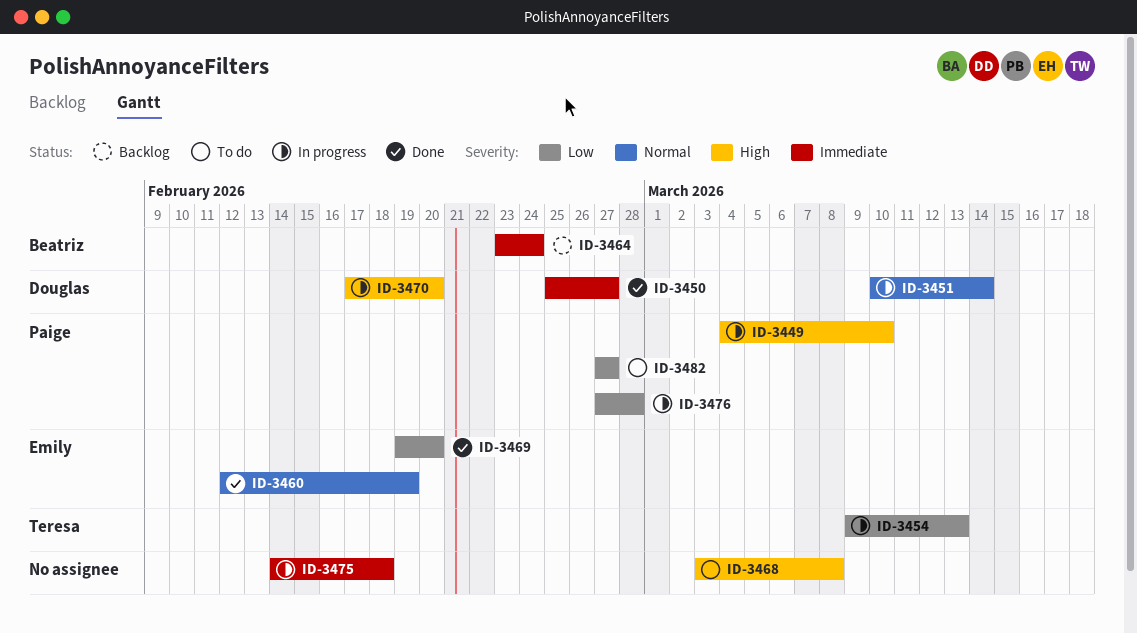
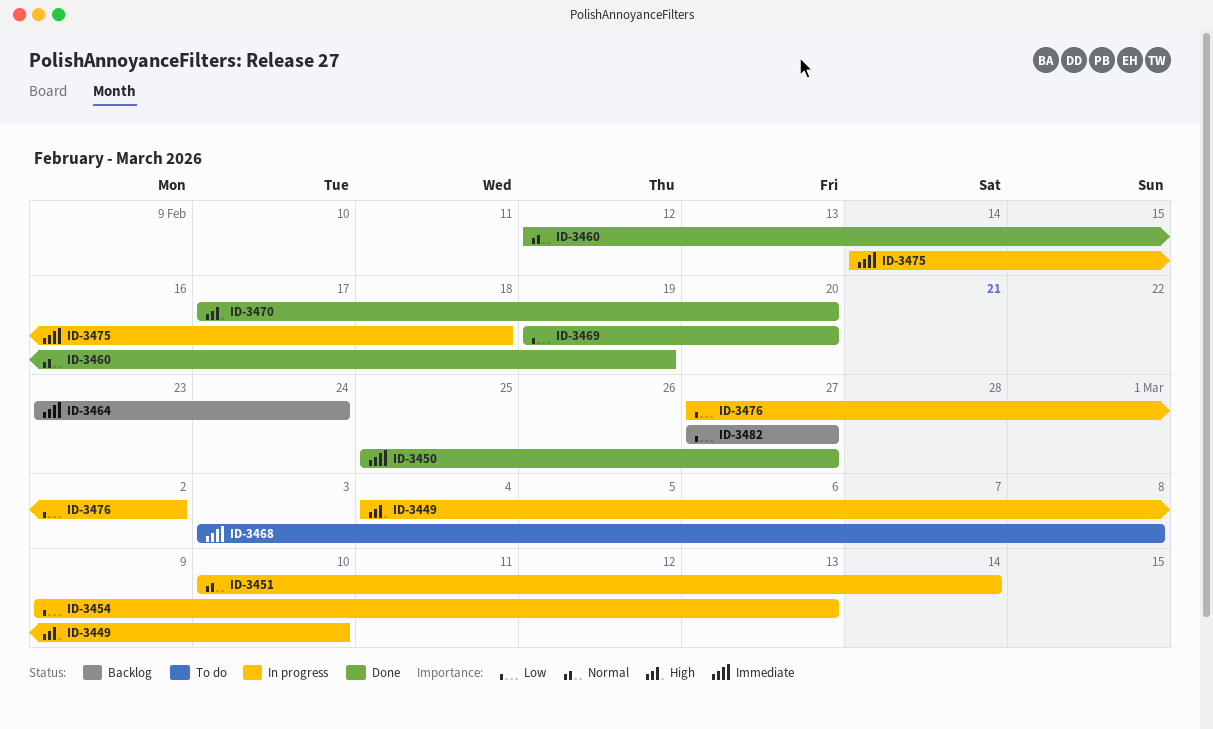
ID-3468, priority: High -> Immediate
ID-3470, status: In progress -> Done
ID-3476, due: Feb 28 -> Mar 2
ID-3482, status: To do -> Backlog

